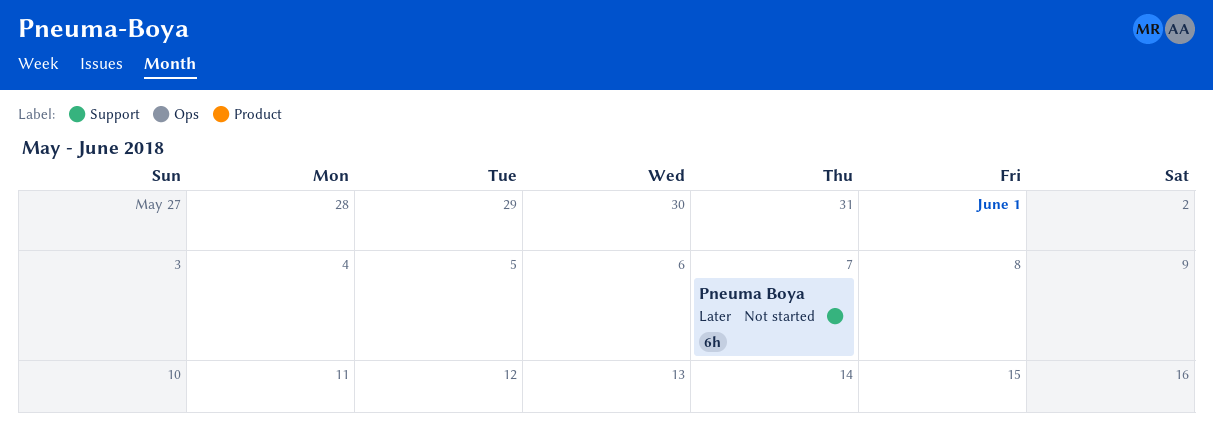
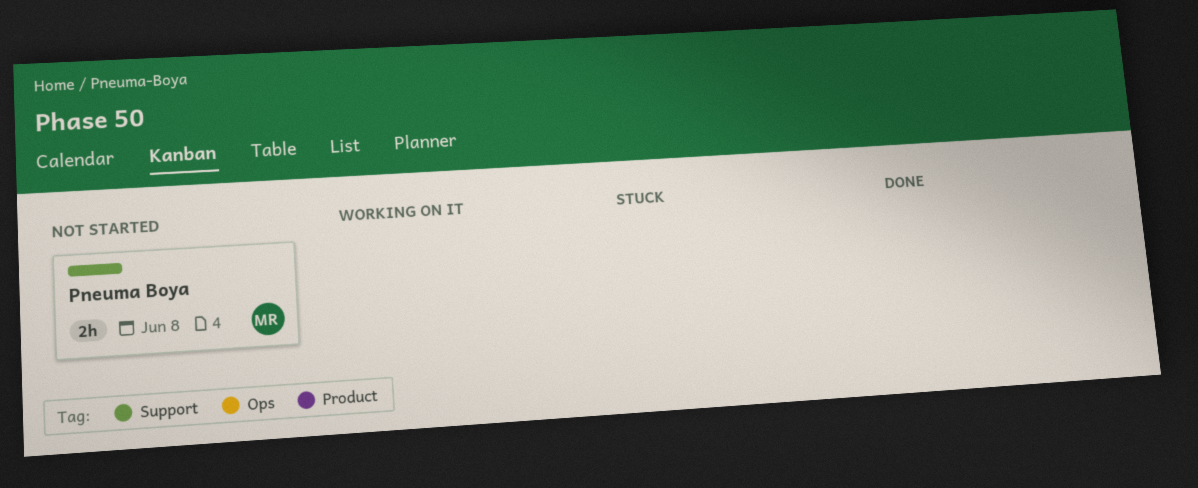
Pneuma Boya, estimate: 6h -> 2h
Pneuma Boya, due: Jun 7 -> Jun 8

